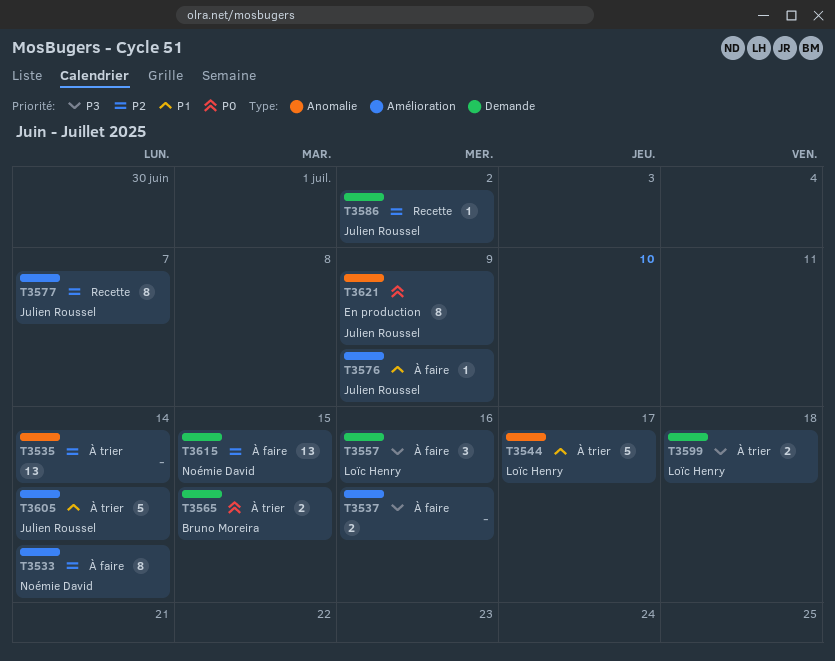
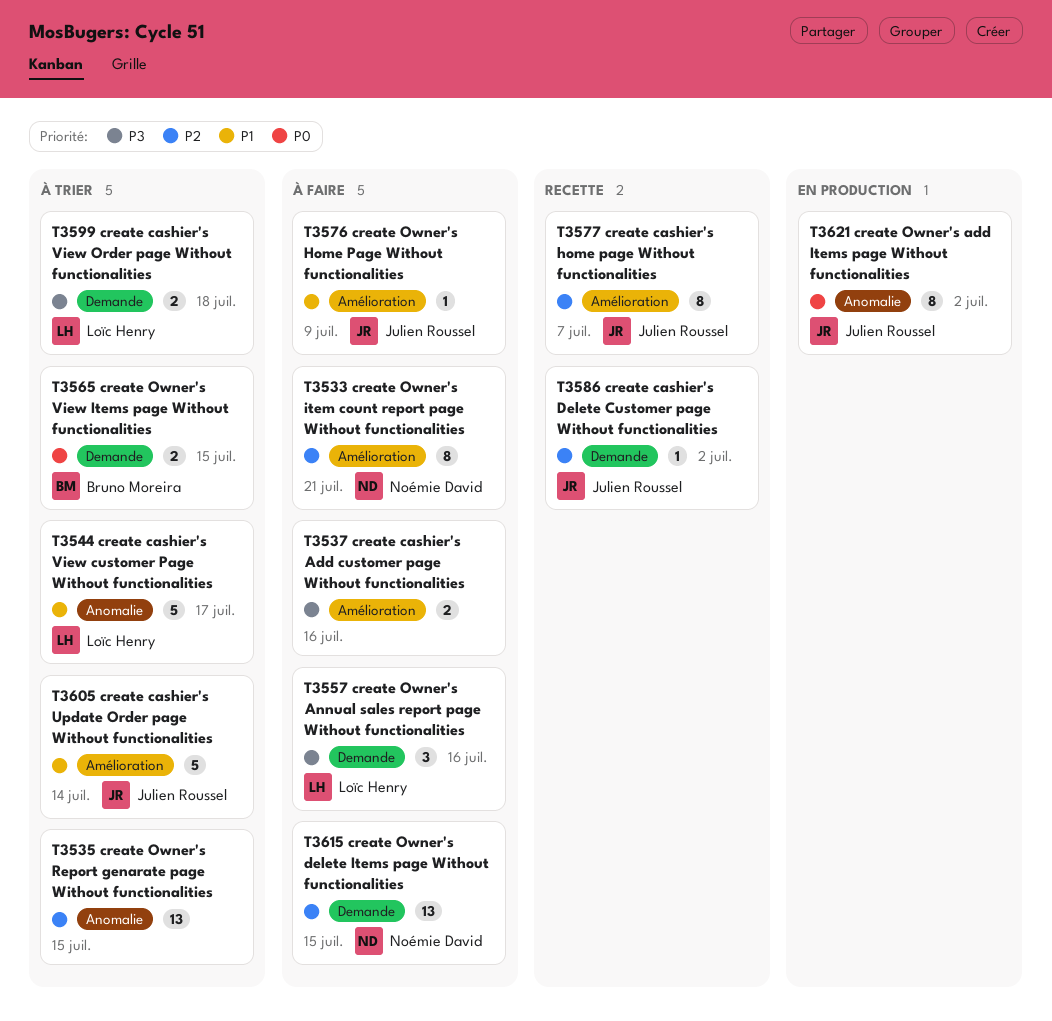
T3533, due: Jul 14 -> Jul 21
T3535, due: Jul 14 -> Jul 15
T3621, due: Jul 9 -> Jul 2

